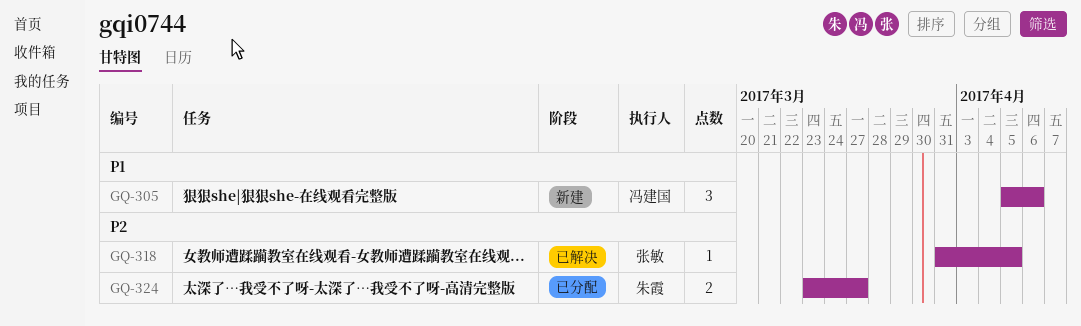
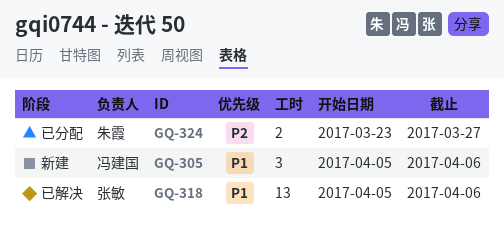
GQ-318, priority: P2 -> P1
GQ-318, estimate: 1 -> 13
GQ-318, start: Mar 31 -> Apr 5
GQ-318, due: Apr 5 -> Apr 6

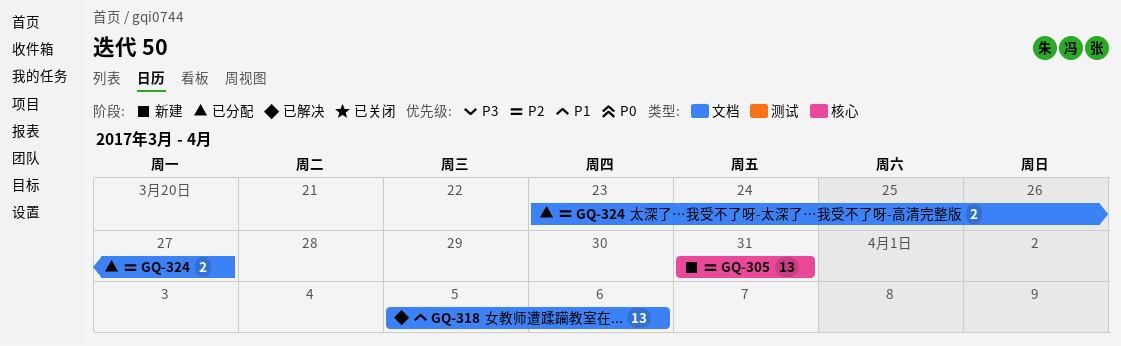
GQ-305, priority: P1 -> P2
GQ-305, estimate: 3 -> 13
GQ-305, start: Apr 5 -> Mar 31
GQ-305, due: Apr 6 -> Mar 31

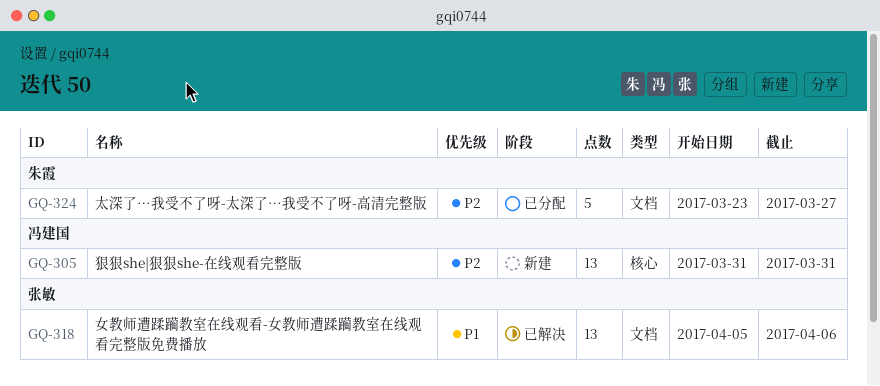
GQ-324, estimate: 2 -> 5

